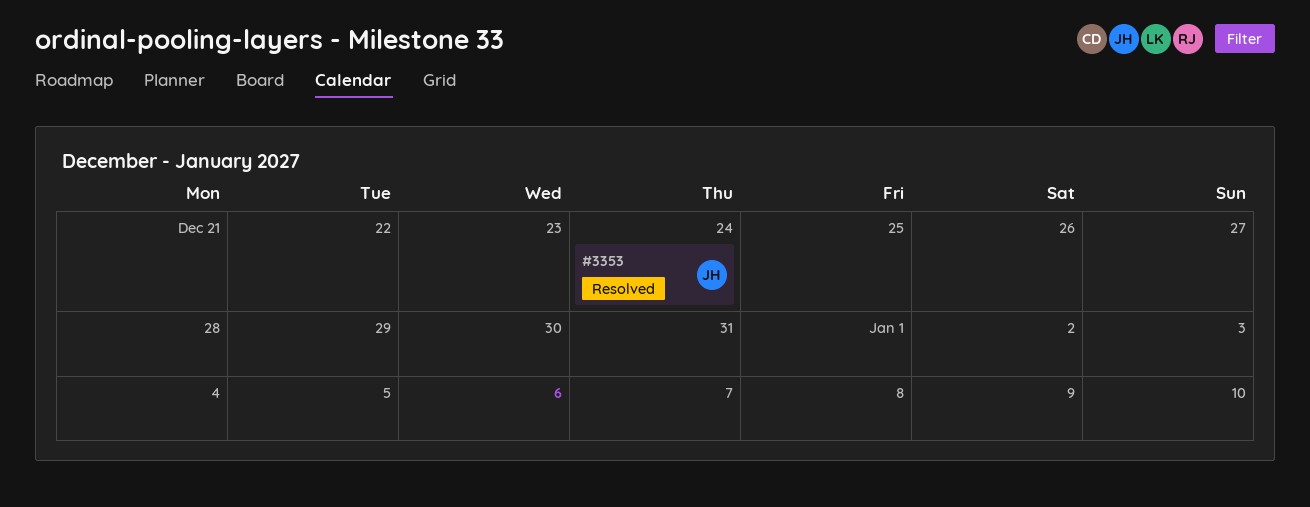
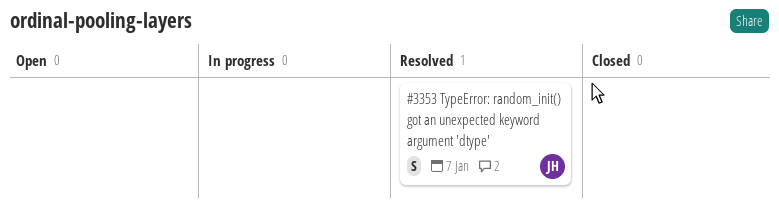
#3353, due: Dec 24 -> Jan 7

